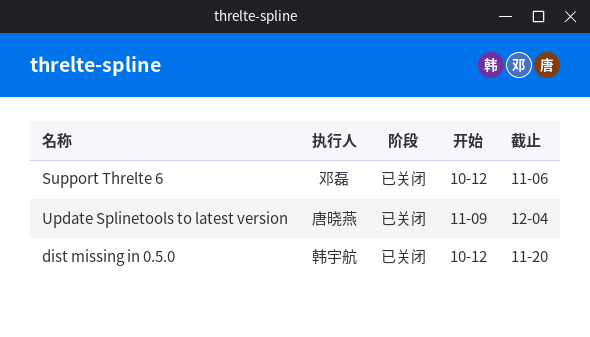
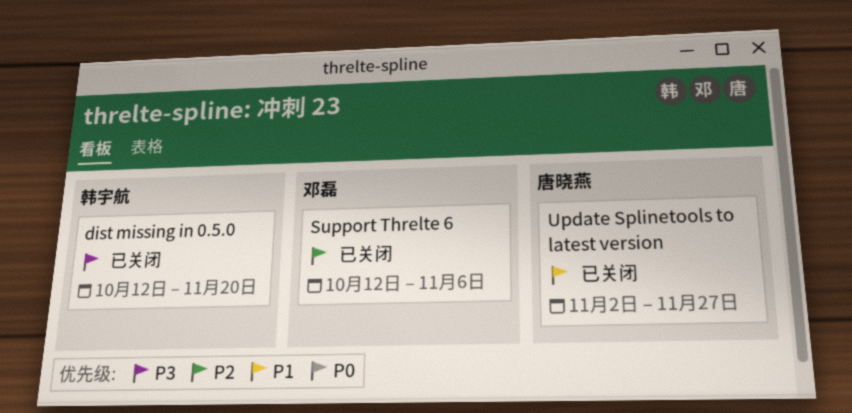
Update Splinetools to latest version, start: Nov 9 -> Nov 2
Update Splinetools to latest version, due: Dec 4 -> Nov 27

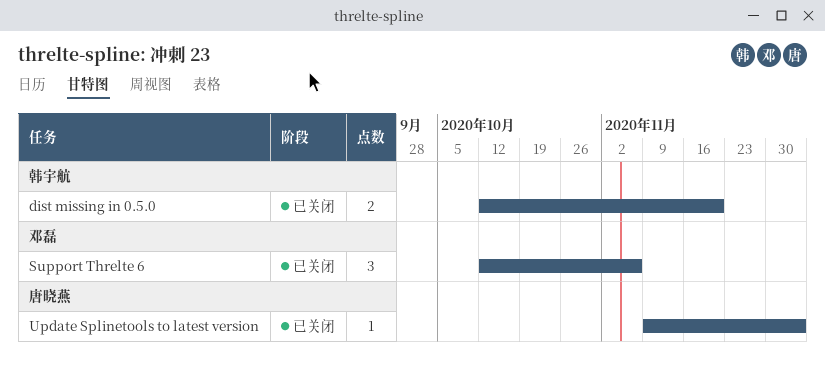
Update Splinetools to latest version, start: Nov 2 -> Nov 9
Update Splinetools to latest version, due: Nov 27 -> Dec 4

